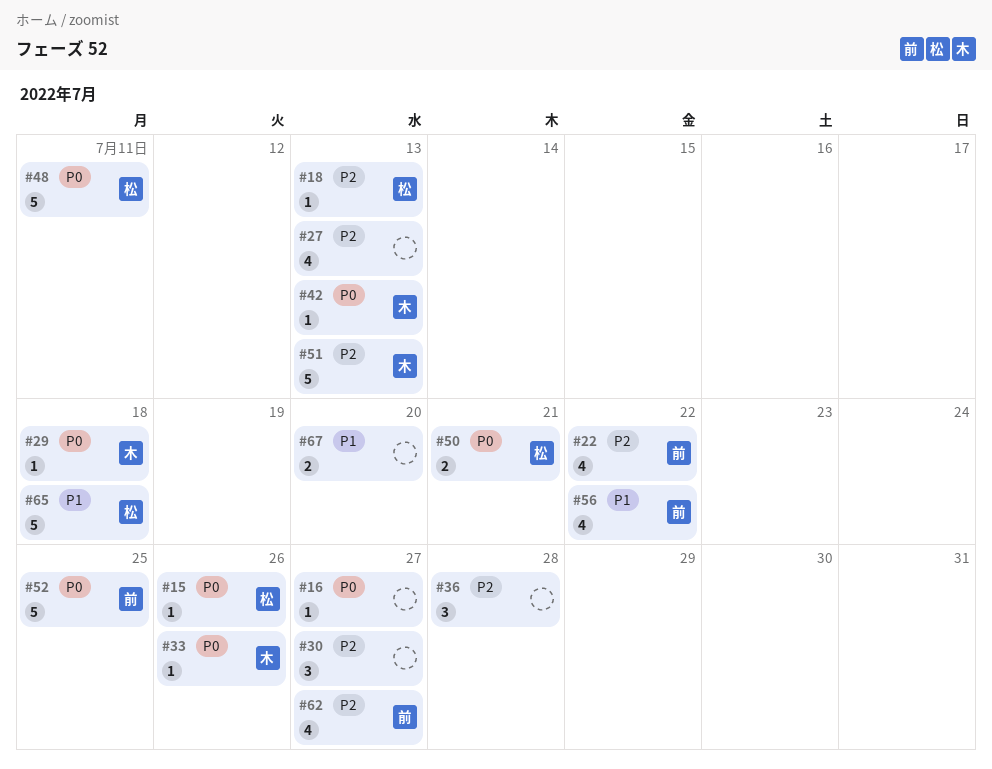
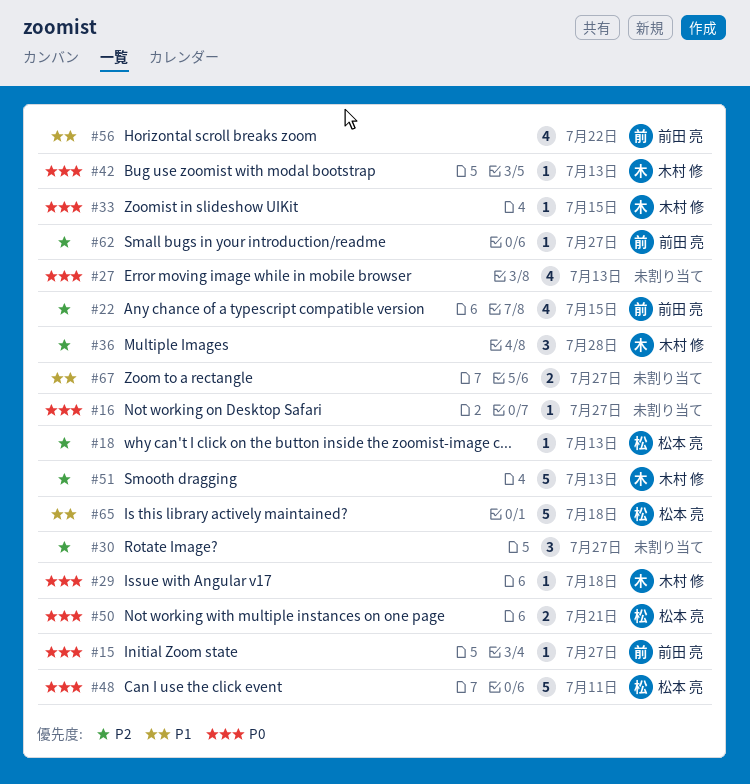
#15, owner: 松本 亮 -> 前田 亮
#15, due: Jul 26 -> Jul 27
#22, due: Jul 22 -> Jul 15
#27, priority: P2 -> P0
#33, due: Jul 26 -> Jul 15
#36, owner: none -> 木村 修
#52: present -> none
#62, estimate: 4 -> 1
#67, due: Jul 20 -> Jul 27

